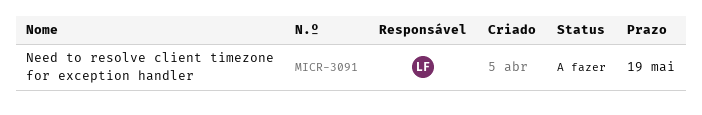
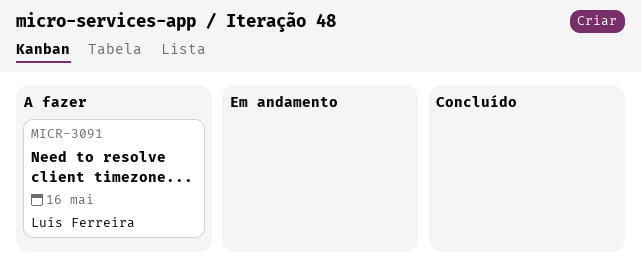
MICR-3091, due: May 19 -> May 16

